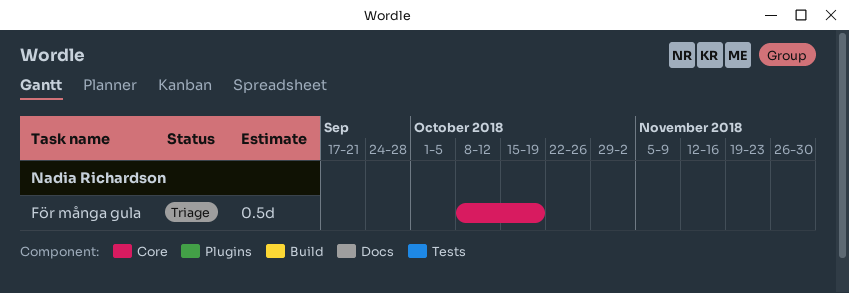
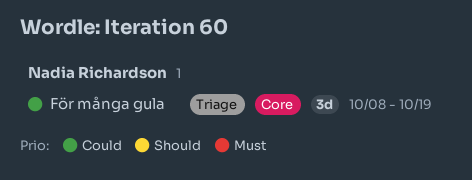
För många gula, estimate: 0.5d -> 3d

